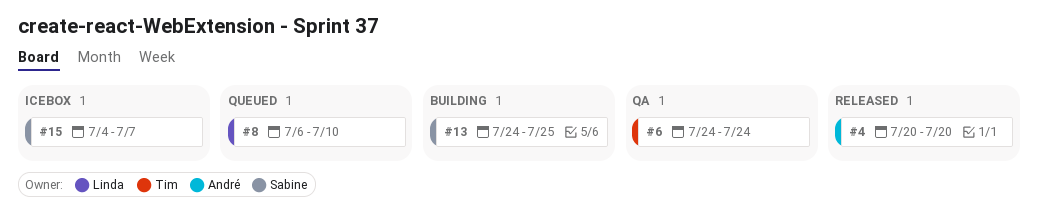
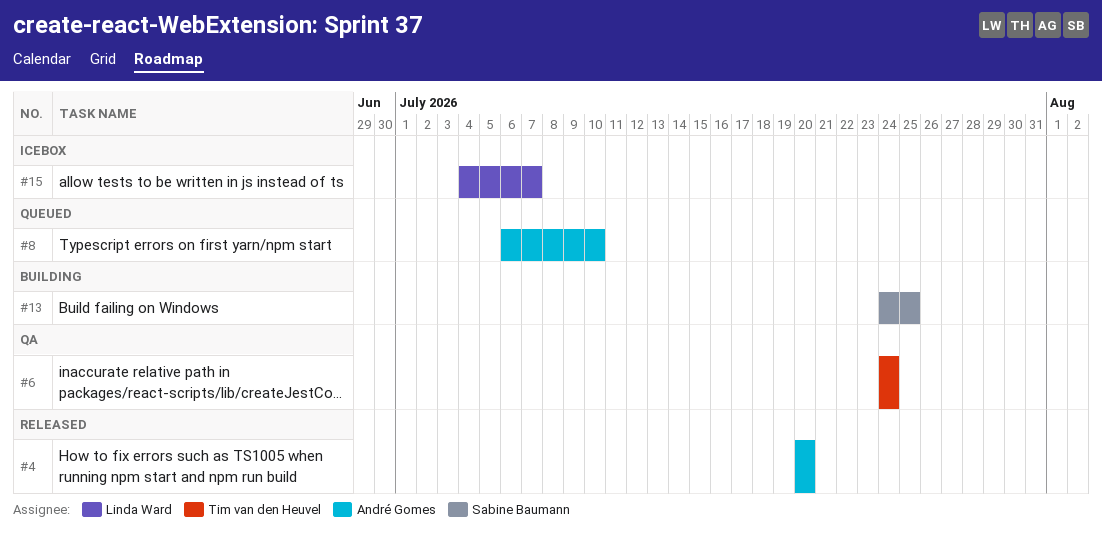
#8, owner: Linda Ward -> André Gomes
#15, owner: Sabine Baumann -> Linda Ward

